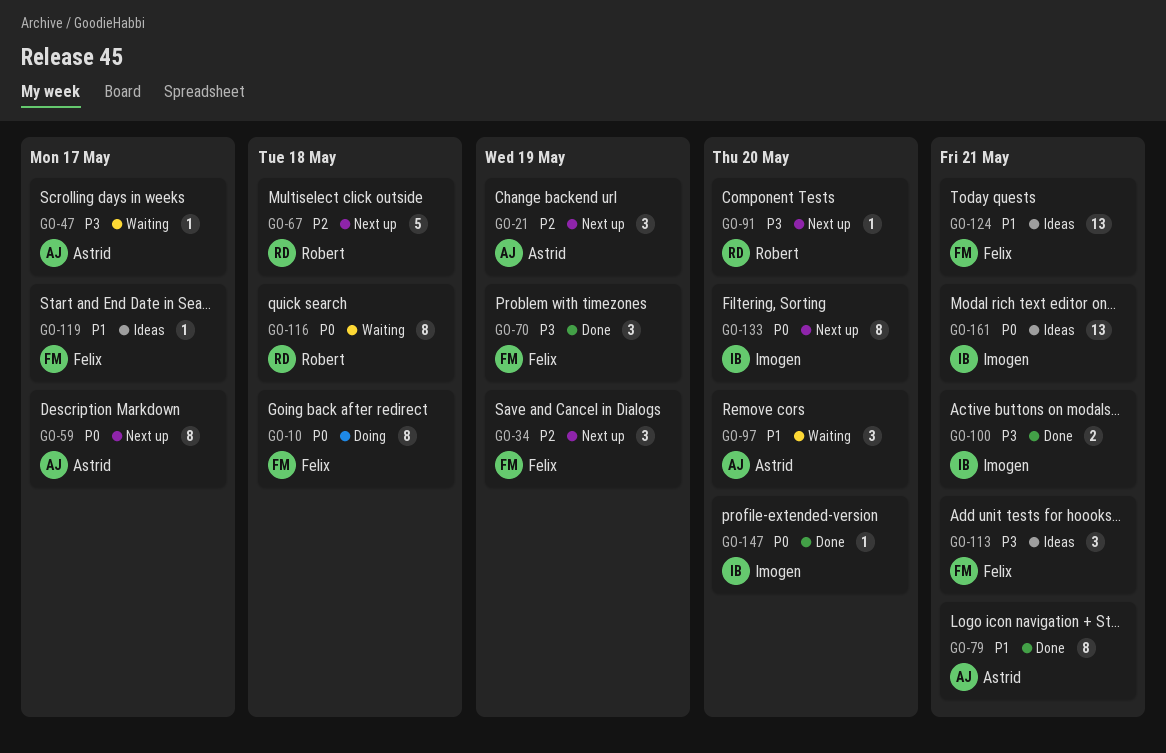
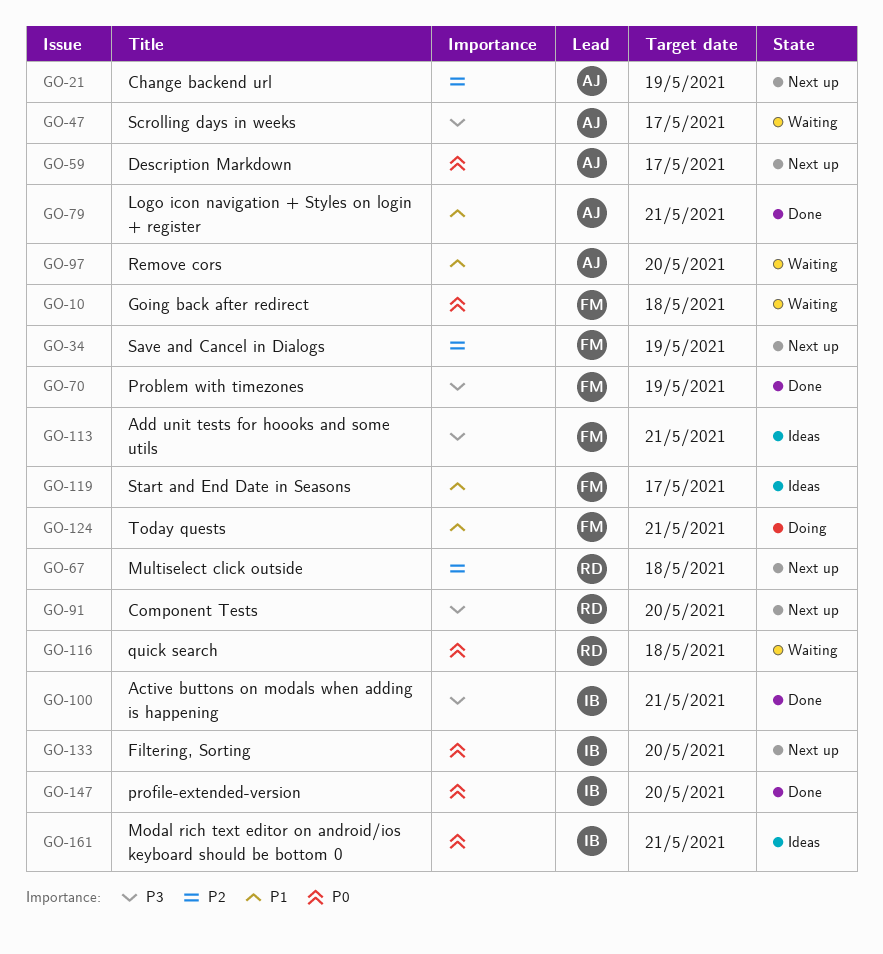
GO-10, status: Doing -> Waiting
GO-124, status: Ideas -> Doing

